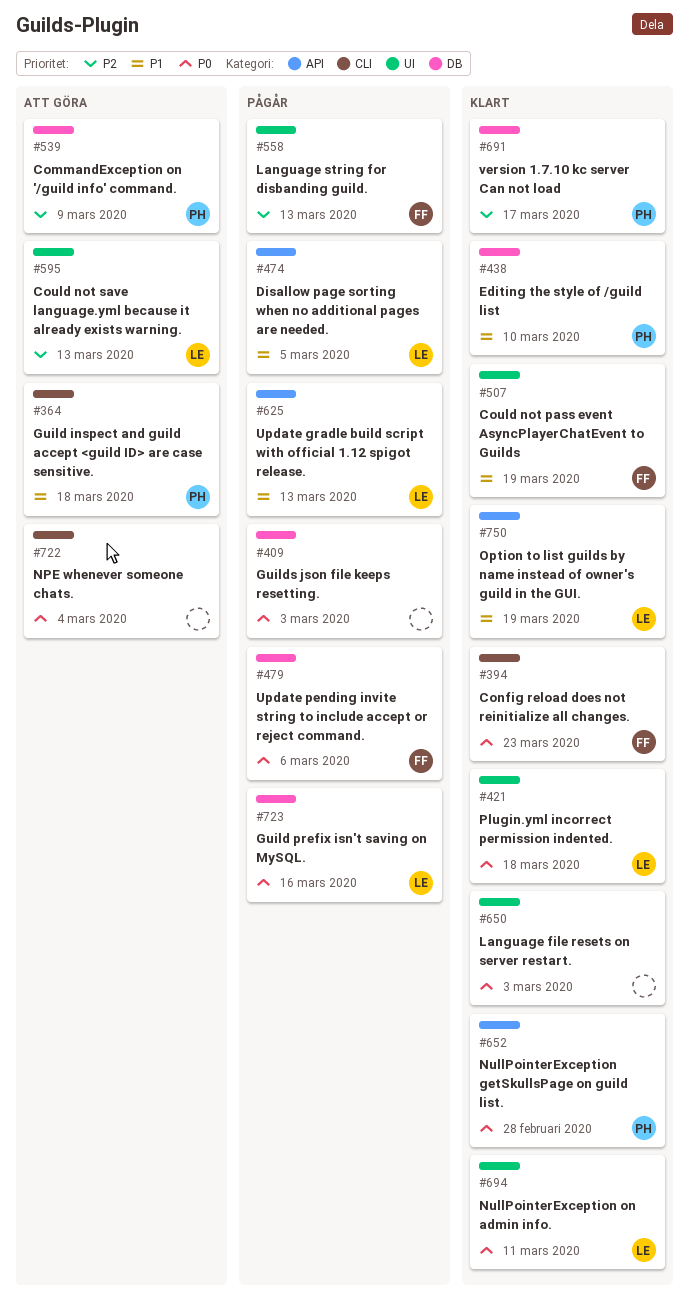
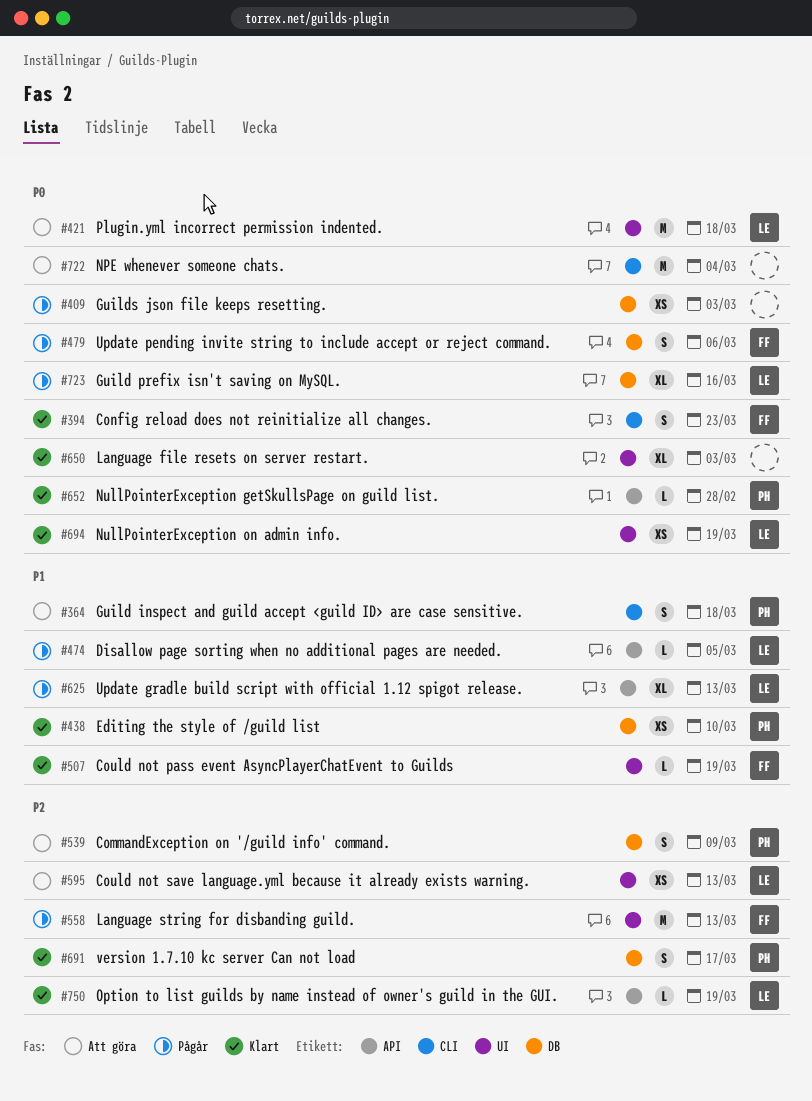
#421, status: Klart -> Att göra
#694, due: Mar 11 -> Mar 19
#750, priority: P1 -> P2

